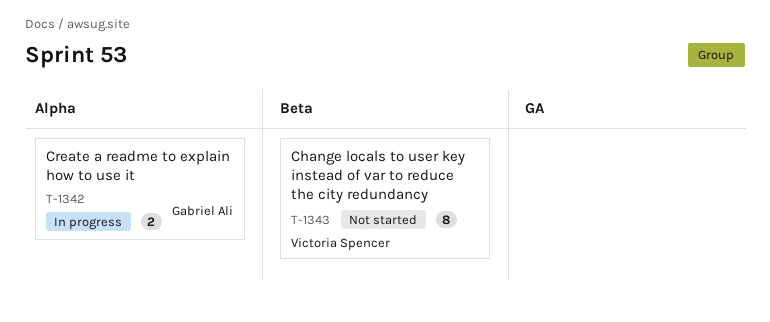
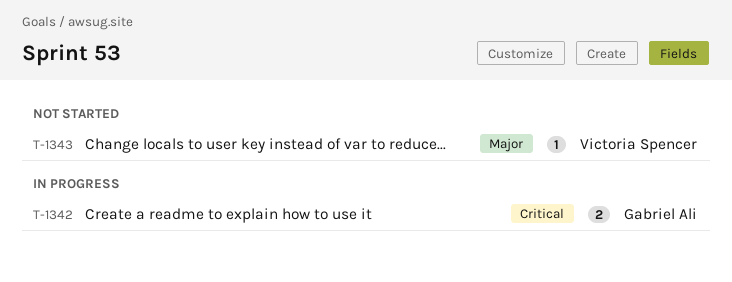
T-1343, estimate: 8 -> 1

